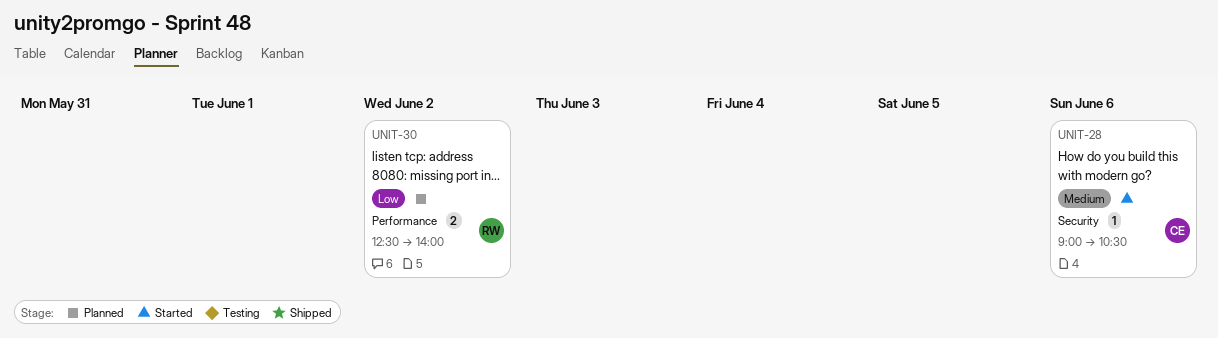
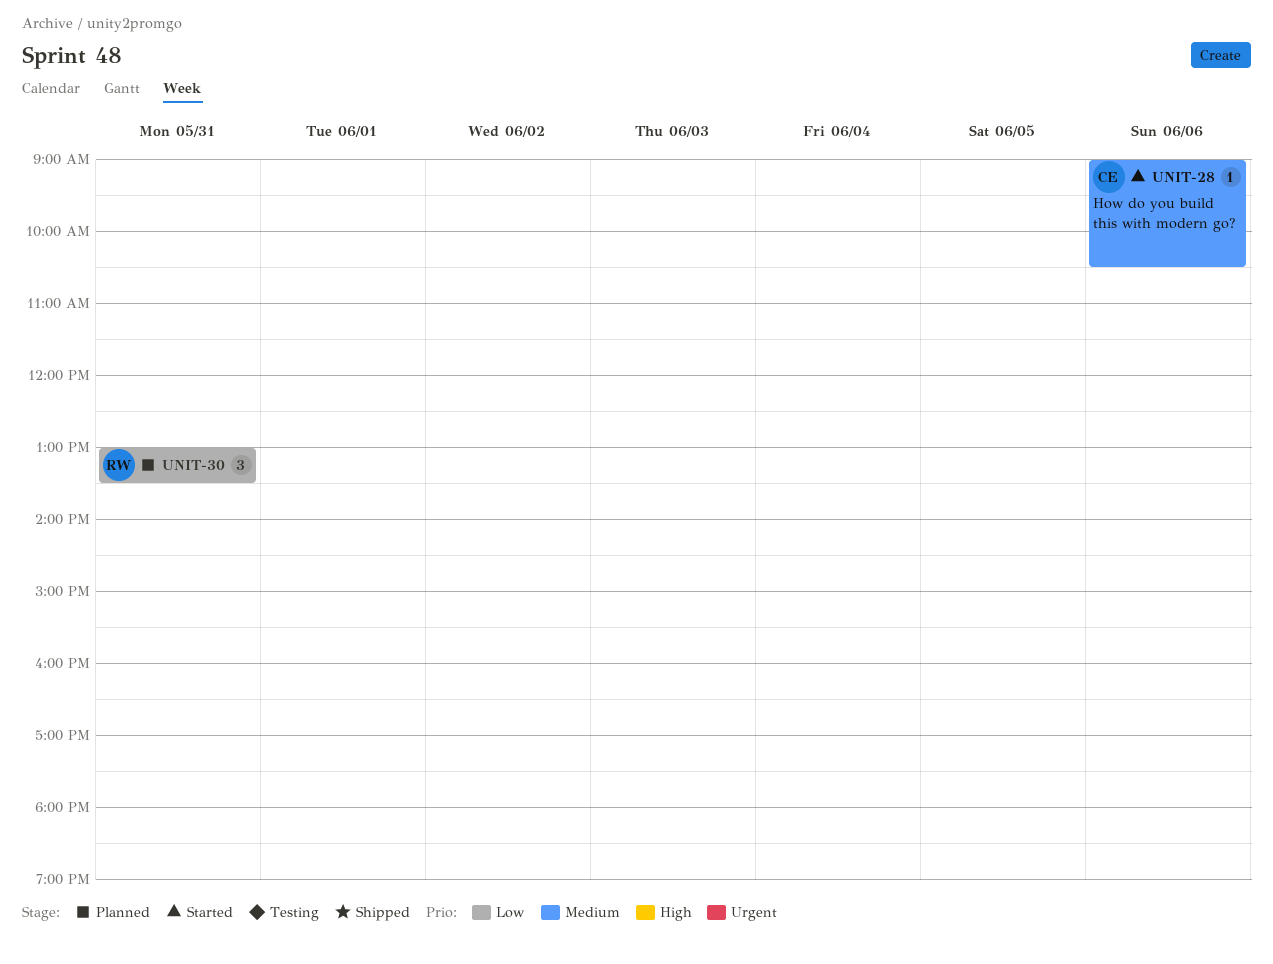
UNIT-30, estimate: 2 -> 3
UNIT-30, day: Jun 2 -> May 31
UNIT-30, begins: 12:30 -> 13:00
UNIT-30, ends: 14:00 -> 13:30

